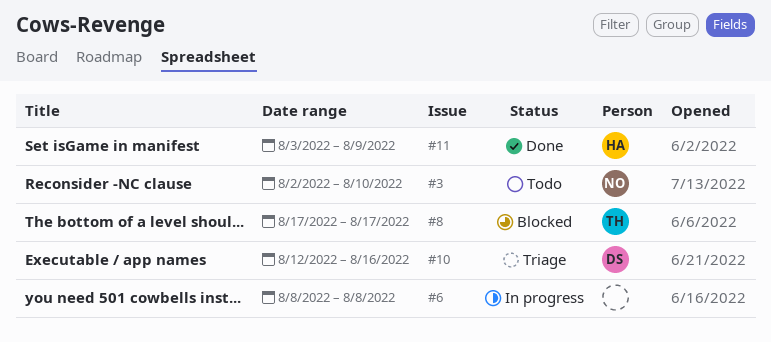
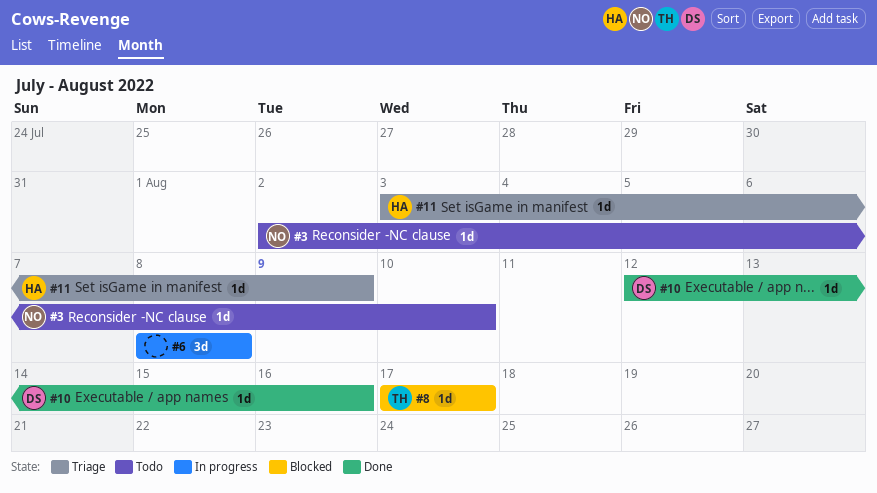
#10, status: Triage -> Done
#11, status: Done -> Triage

